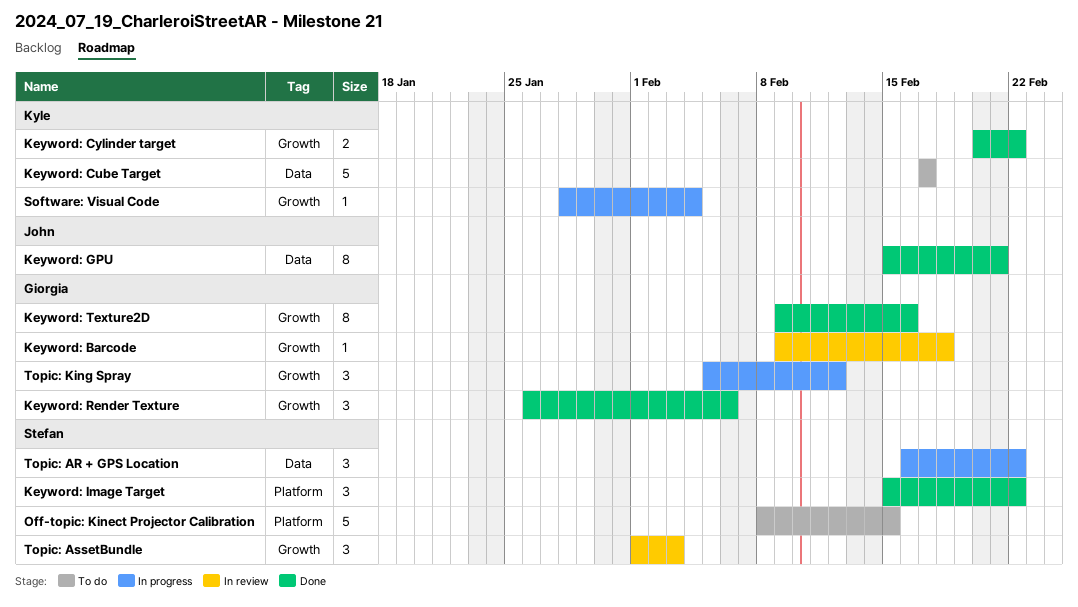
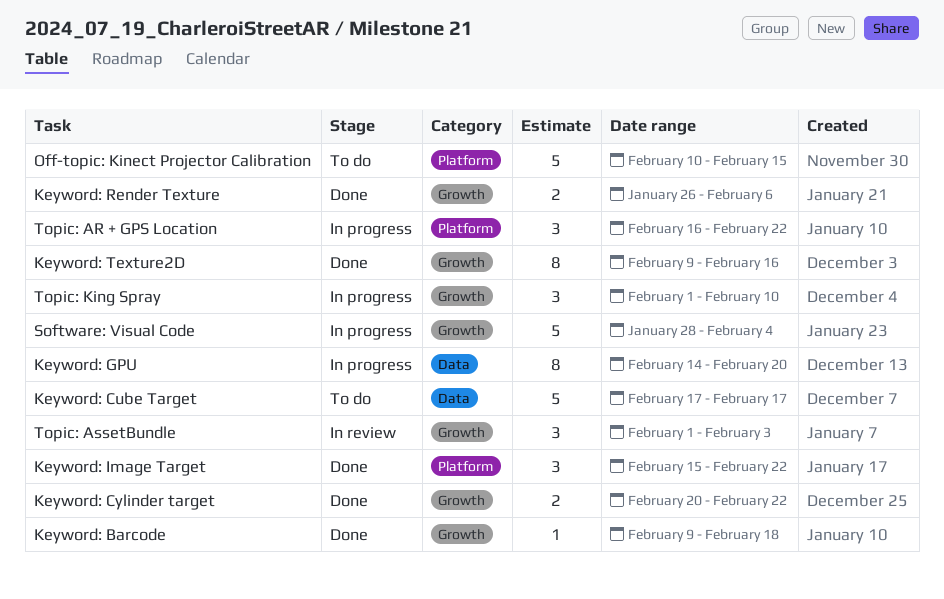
Keyword: Barcode, status: In review -> Done
Keyword: GPU, status: Done -> In progress
Keyword: GPU, start: Feb 15 -> Feb 14
Keyword: GPU, due: Feb 21 -> Feb 20
Keyword: Render Texture, estimate: 3 -> 2
Off-topic: Kinect Projector Calibration, start: Feb 8 -> Feb 10
Software: Visual Code, estimate: 1 -> 5
Topic: AR + GPS Location, label: Data -> Platform
Topic: King Spray, start: Feb 5 -> Feb 1
Topic: King Spray, due: Feb 12 -> Feb 10

